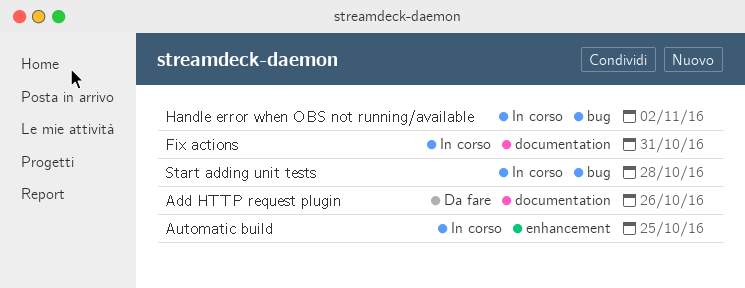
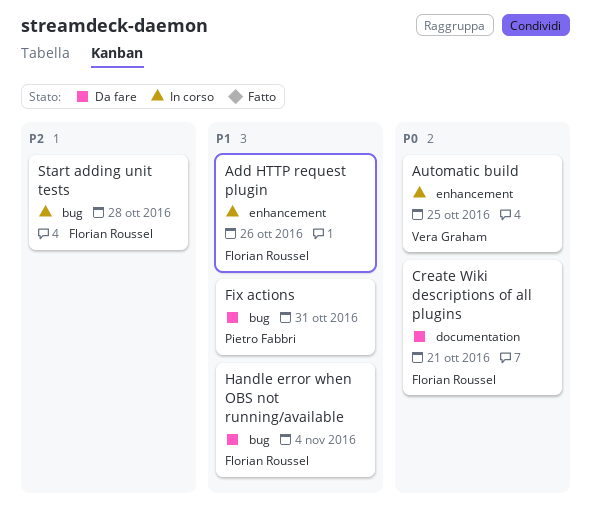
Add HTTP request plugin, status: Da fare -> In corso
Add HTTP request plugin, label: documentation -> enhancement
Create Wiki descriptions of all plugins: none -> present
Fix actions, status: In corso -> Da fare
Fix actions, label: documentation -> bug
Handle error when OBS not running/available, status: In corso -> Da fare
Handle error when OBS not running/available, due: Nov 2 -> Nov 4

